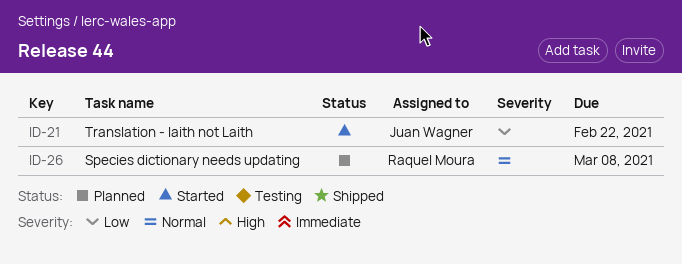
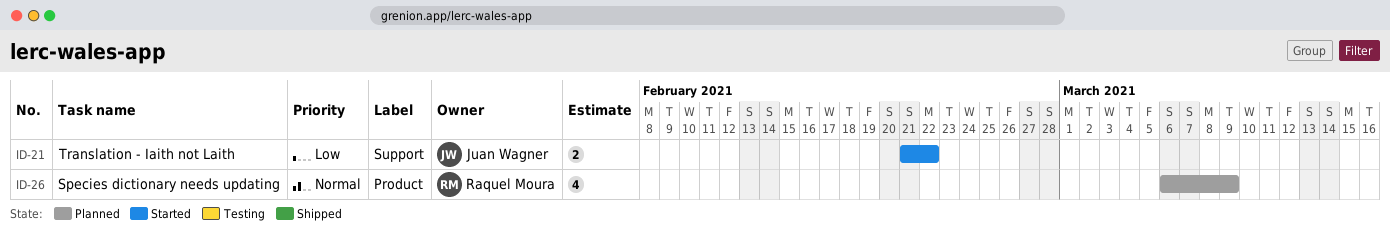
ID-26, due: Mar 8 -> Mar 9

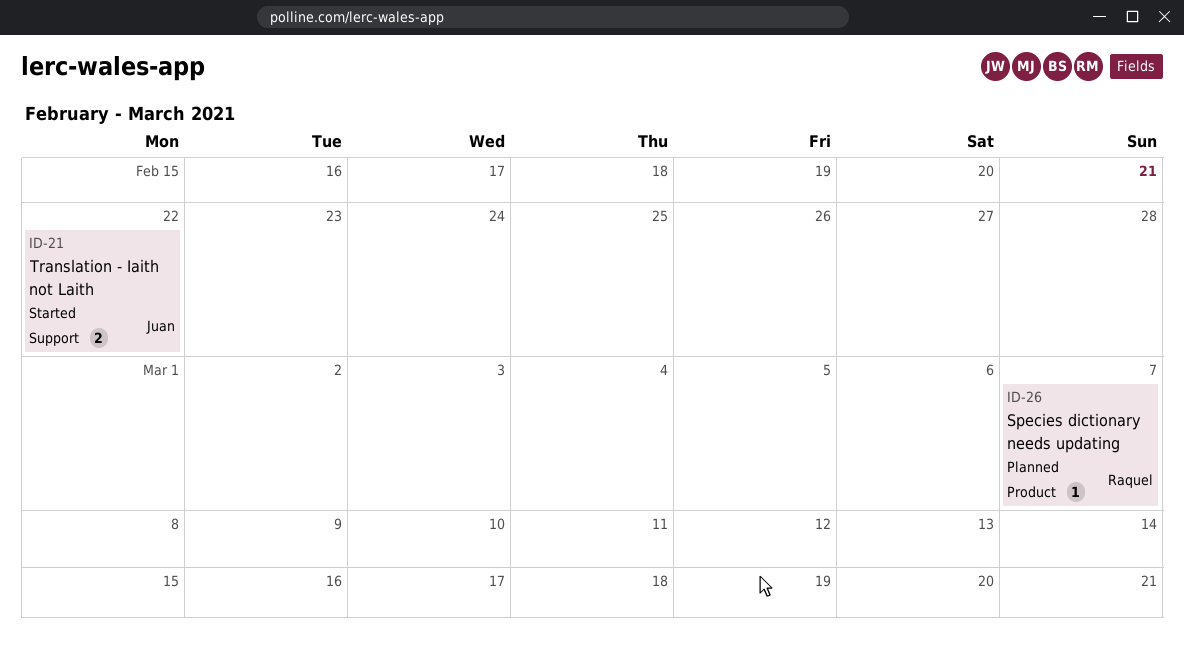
ID-26, estimate: 4 -> 1
ID-26, due: Mar 9 -> Mar 7

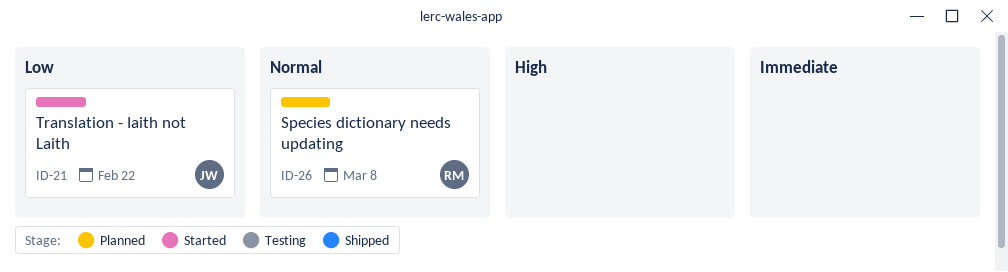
ID-26, due: Mar 7 -> Mar 8

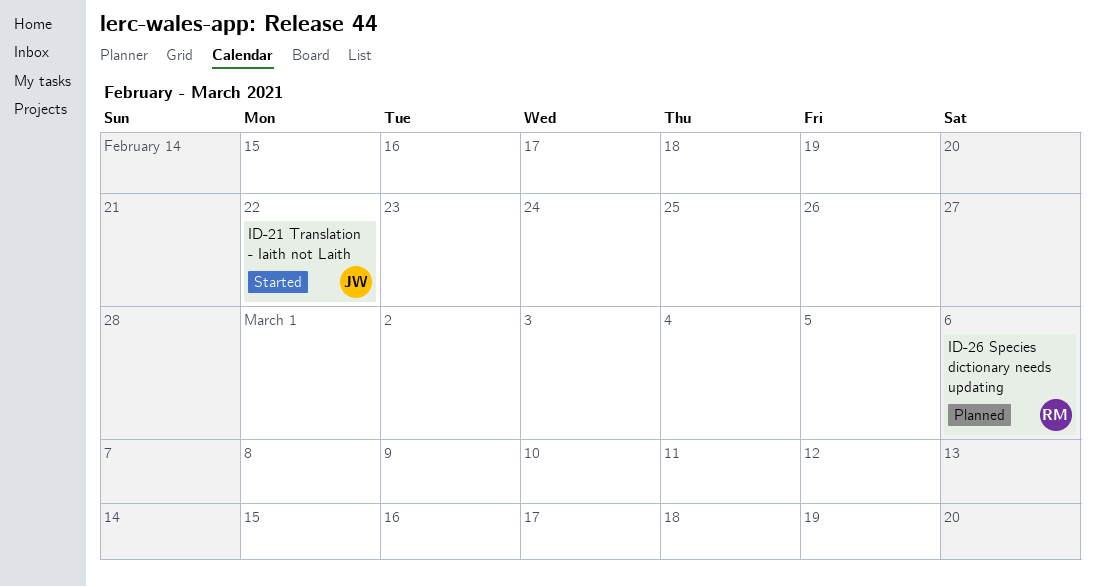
ID-26, due: Mar 8 -> Mar 6

